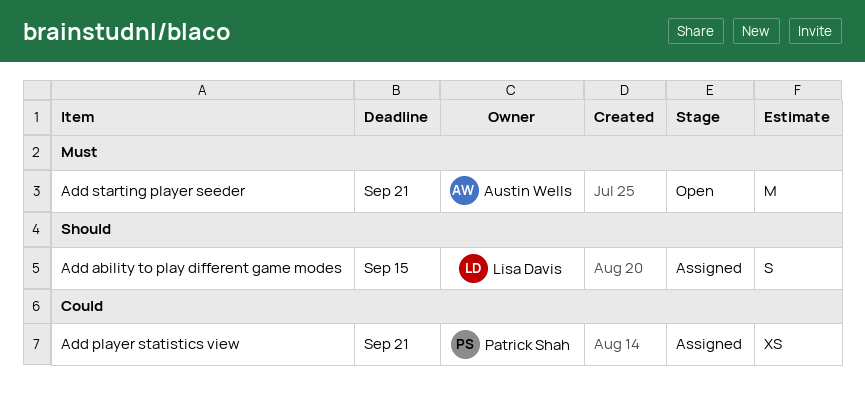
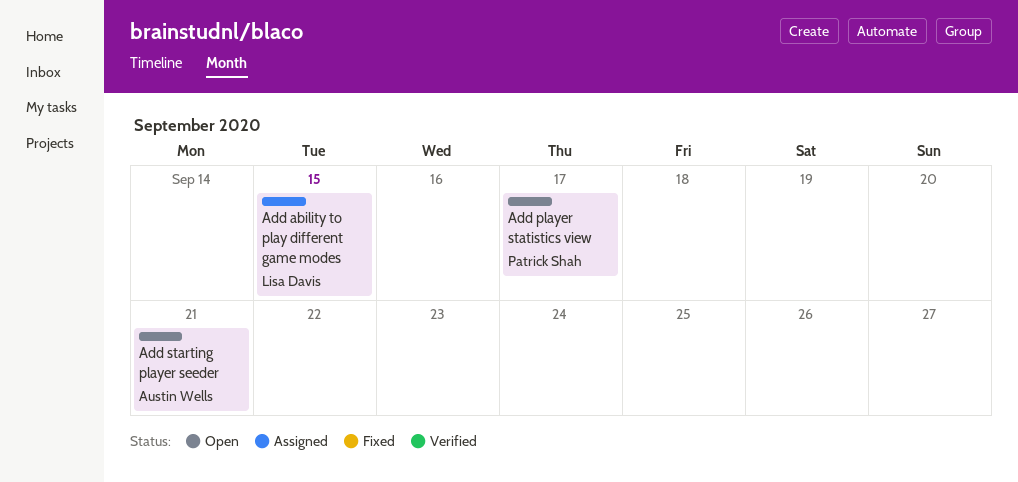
Add player statistics view, status: Assigned -> Open
Add player statistics view, due: Sep 21 -> Sep 17

